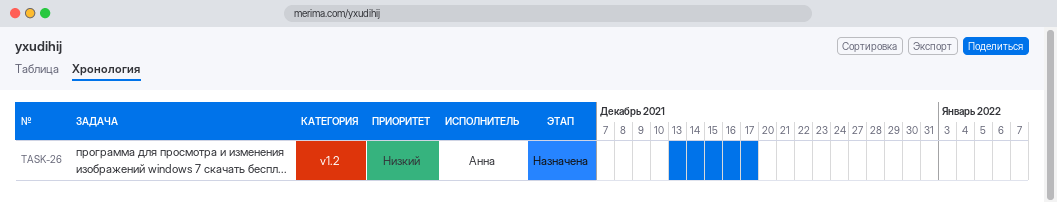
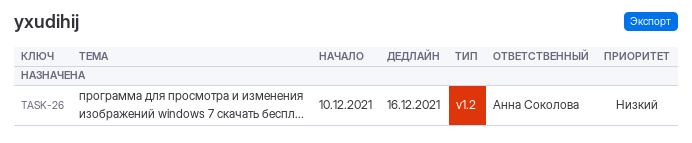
TASK-26, start: Dec 13 -> Dec 10
TASK-26, due: Dec 17 -> Dec 16

